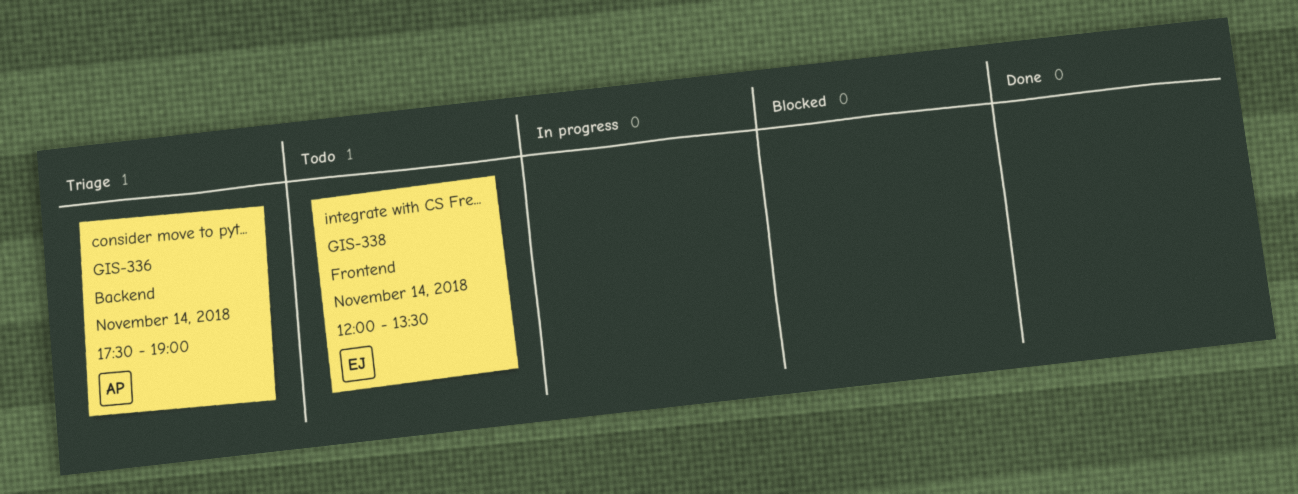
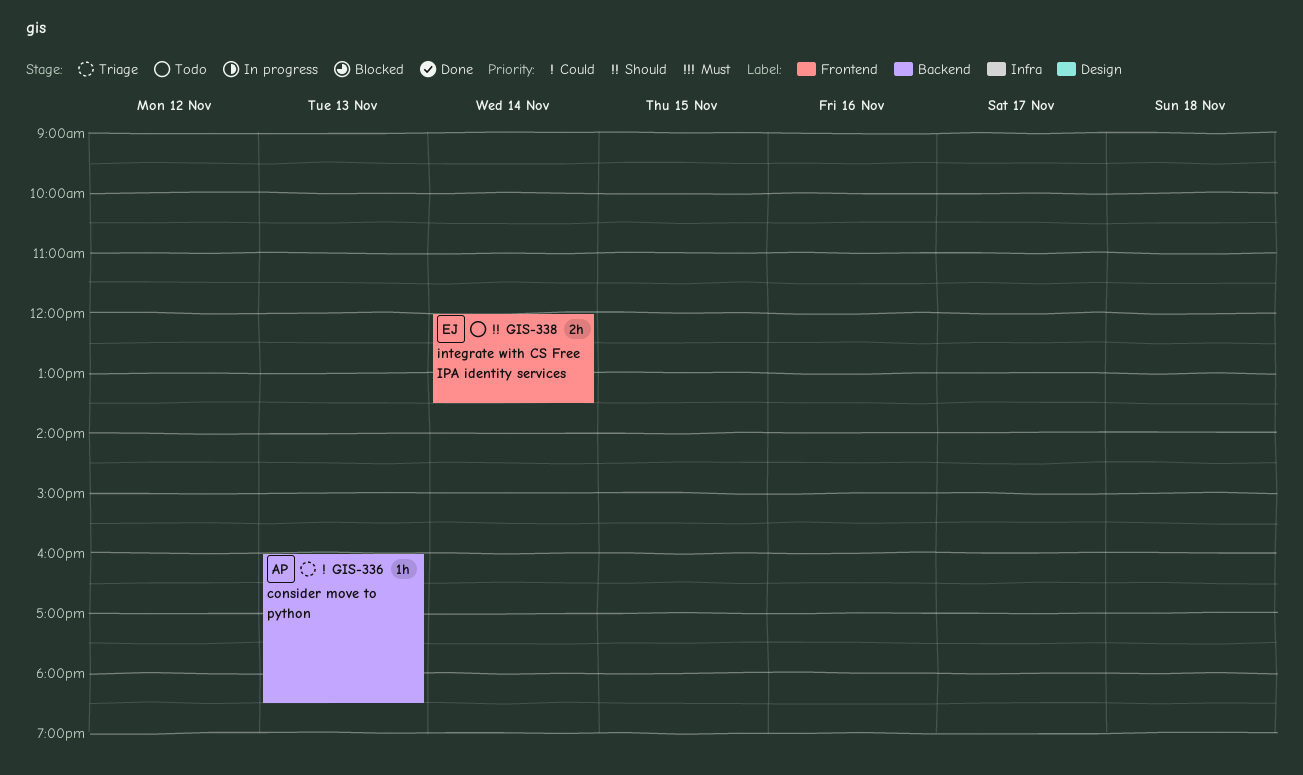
GIS-336, day: Nov 14 -> Nov 13
GIS-336, begins: 17:30 -> 16:00
GIS-336, ends: 19:00 -> 18:30

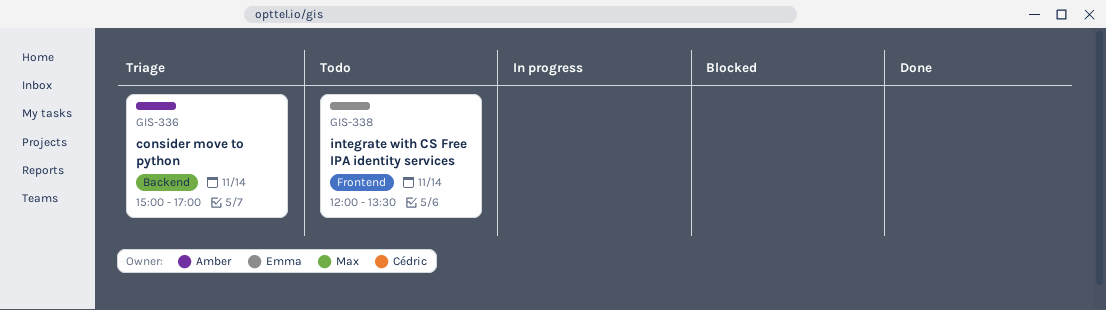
GIS-336, day: Nov 13 -> Nov 14
GIS-336, begins: 16:00 -> 15:00
GIS-336, ends: 18:30 -> 17:00

